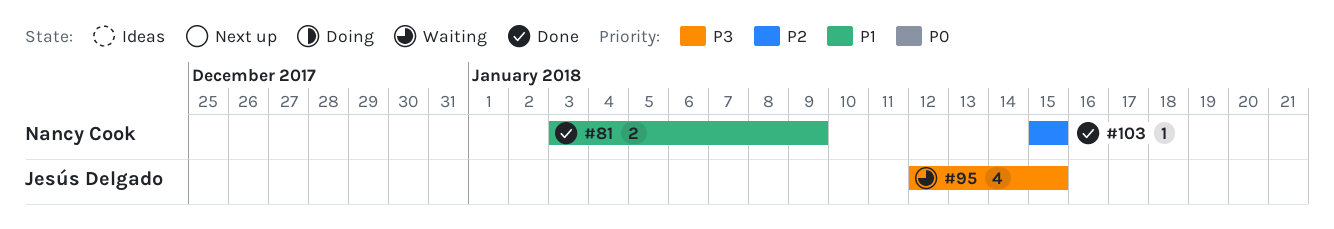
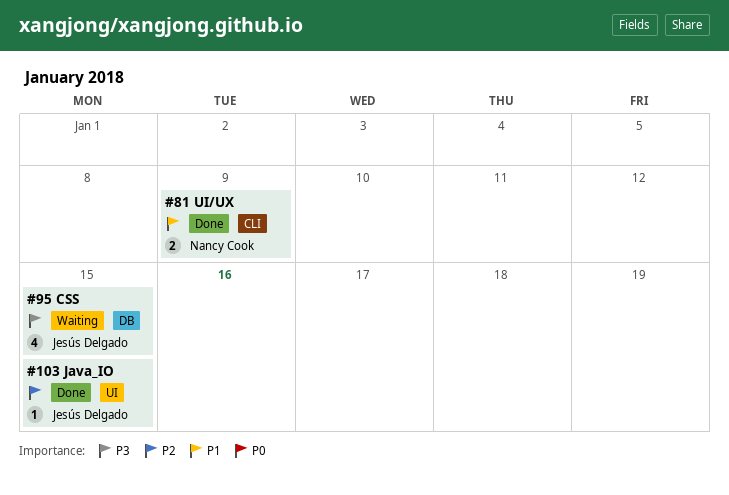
#103, owner: Nancy Cook -> Jesús Delgado

